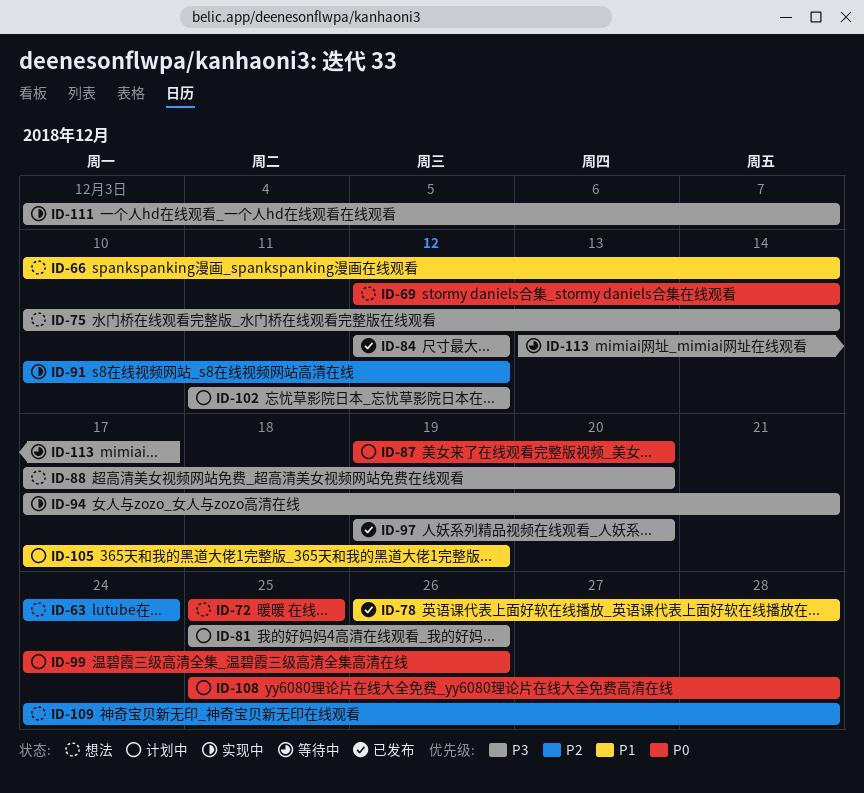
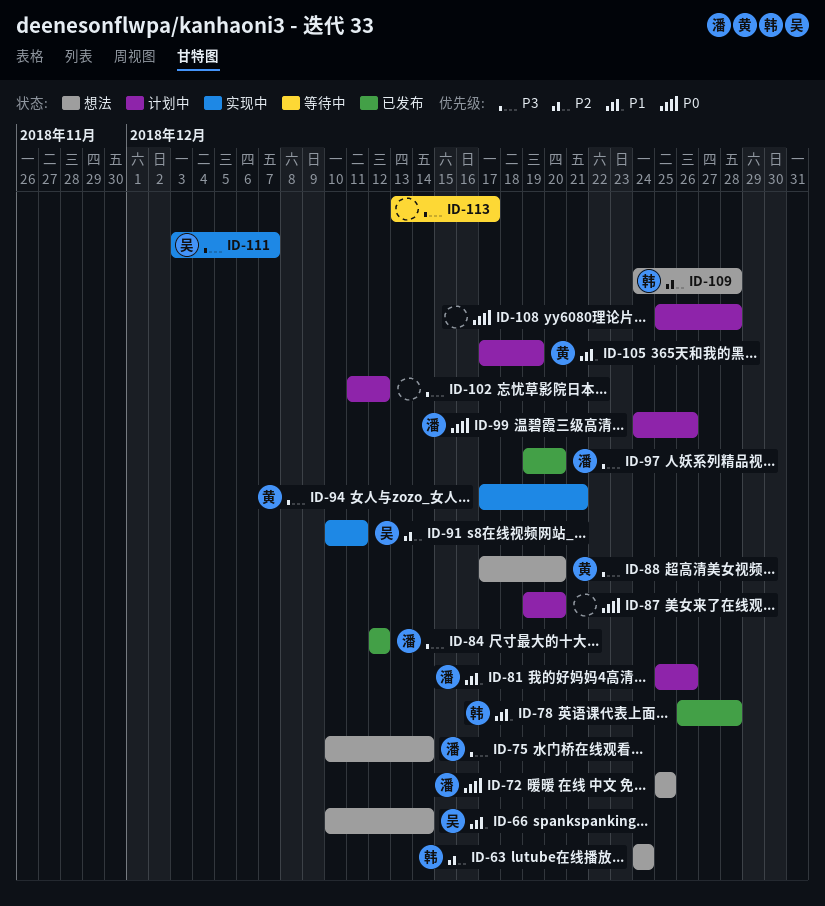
ID-69: present -> none
ID-81, priority: P3 -> P1
ID-91, due: Dec 12 -> Dec 11

